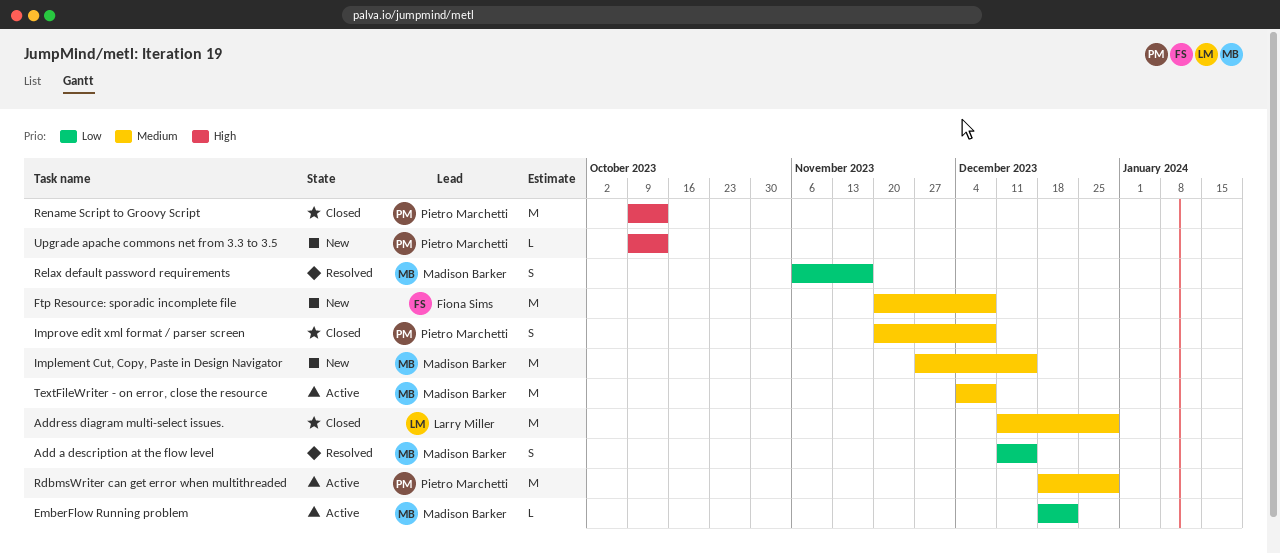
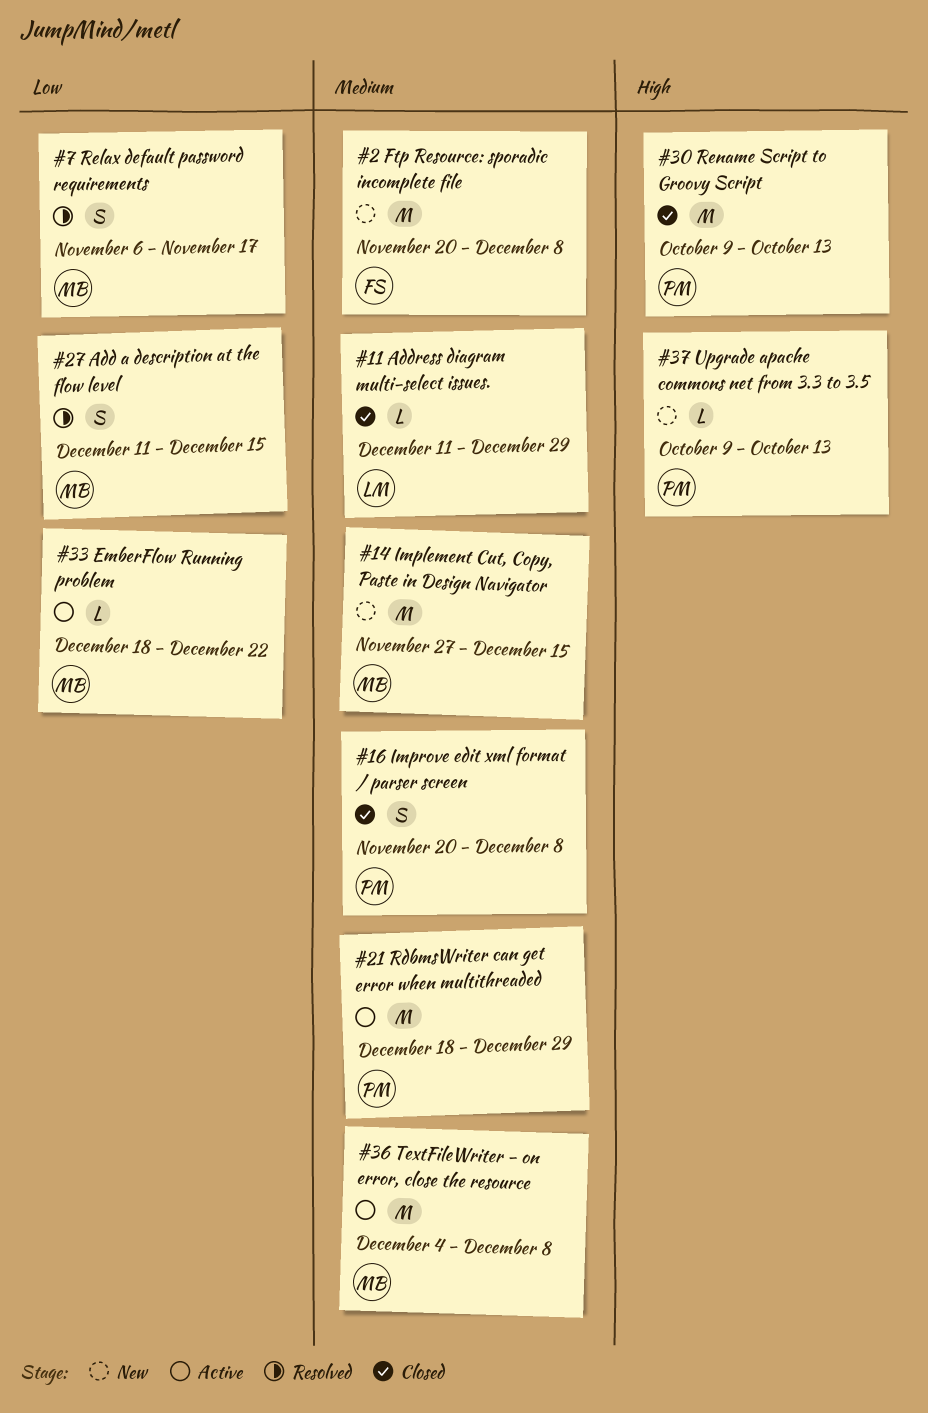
Address diagram multi-select issues., estimate: M -> L

